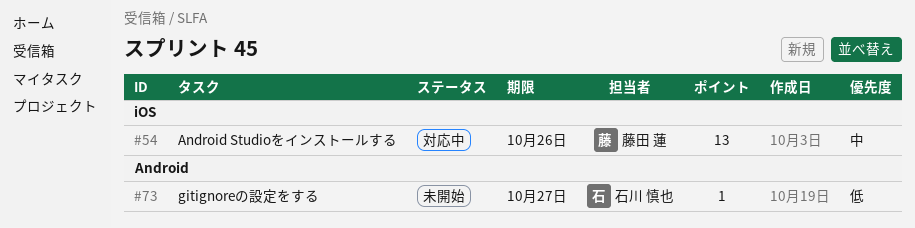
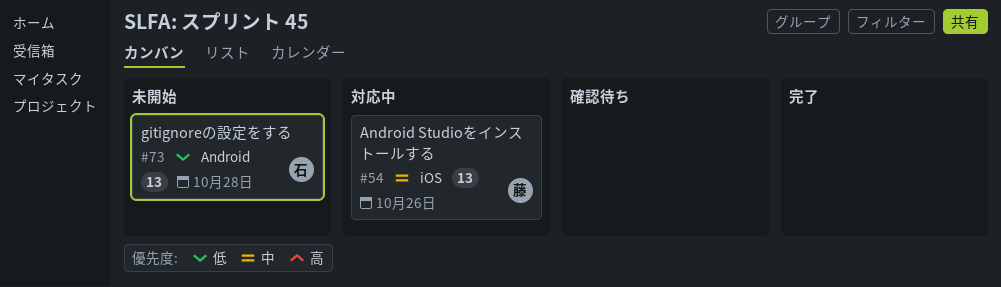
#73, estimate: 1 -> 13
#73, due: Oct 27 -> Oct 28

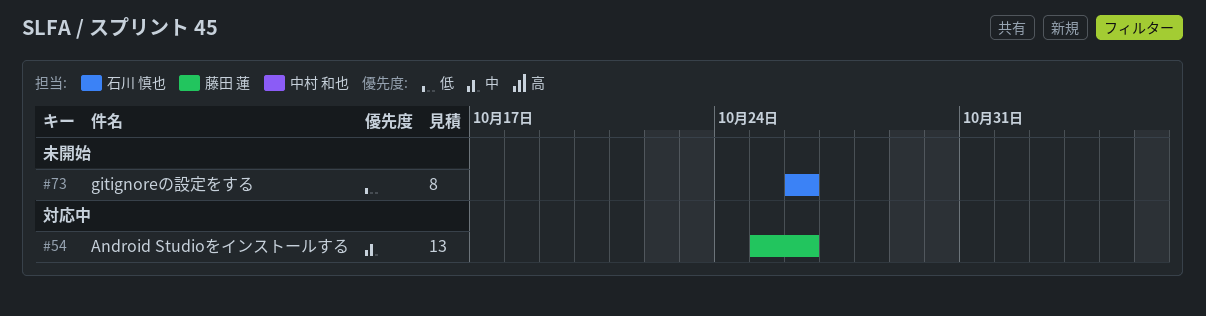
#73, estimate: 13 -> 8
#73, due: Oct 28 -> Oct 26

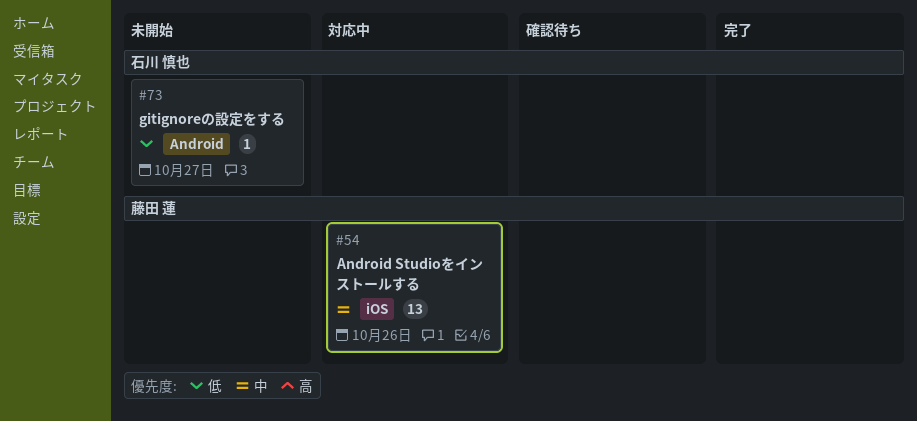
#73, estimate: 8 -> 1
#73, due: Oct 26 -> Oct 27

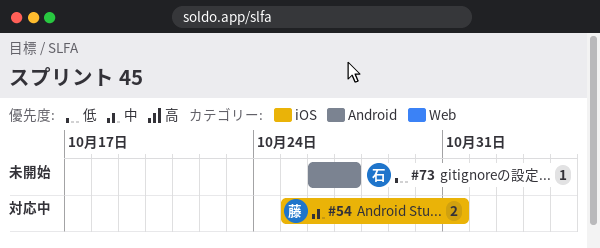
#54, estimate: 13 -> 2
#54, due: Oct 26 -> Oct 31

